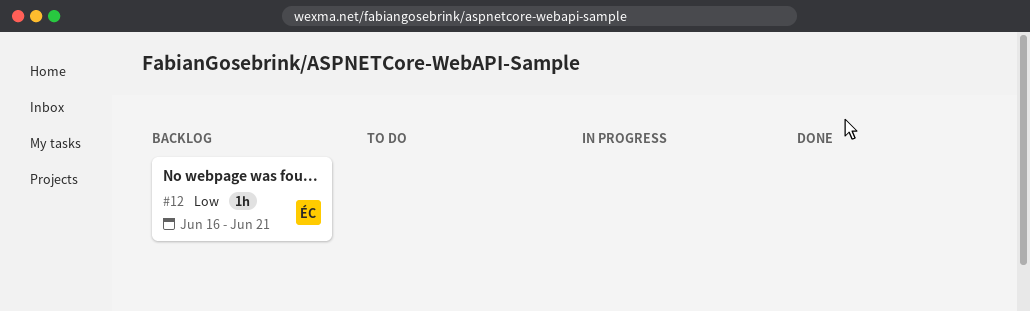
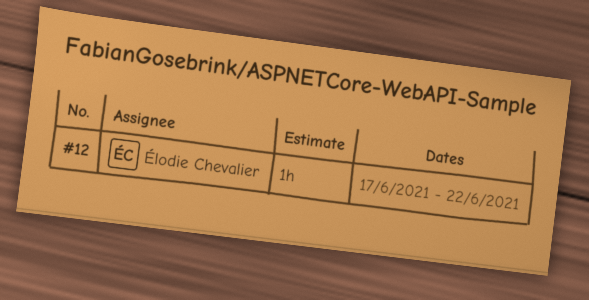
#12, start: Jun 16 -> Jun 17
#12, due: Jun 21 -> Jun 22

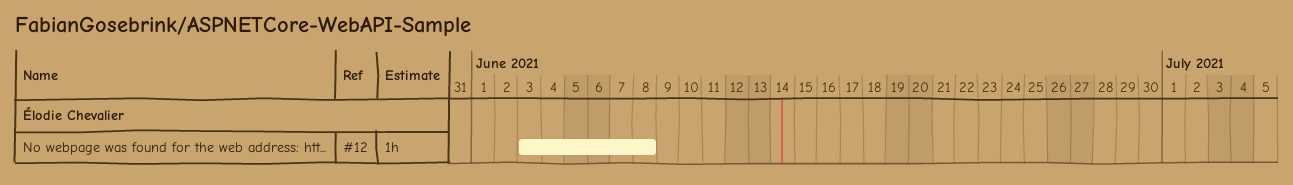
#12, start: Jun 17 -> Jun 3
#12, due: Jun 22 -> Jun 8

